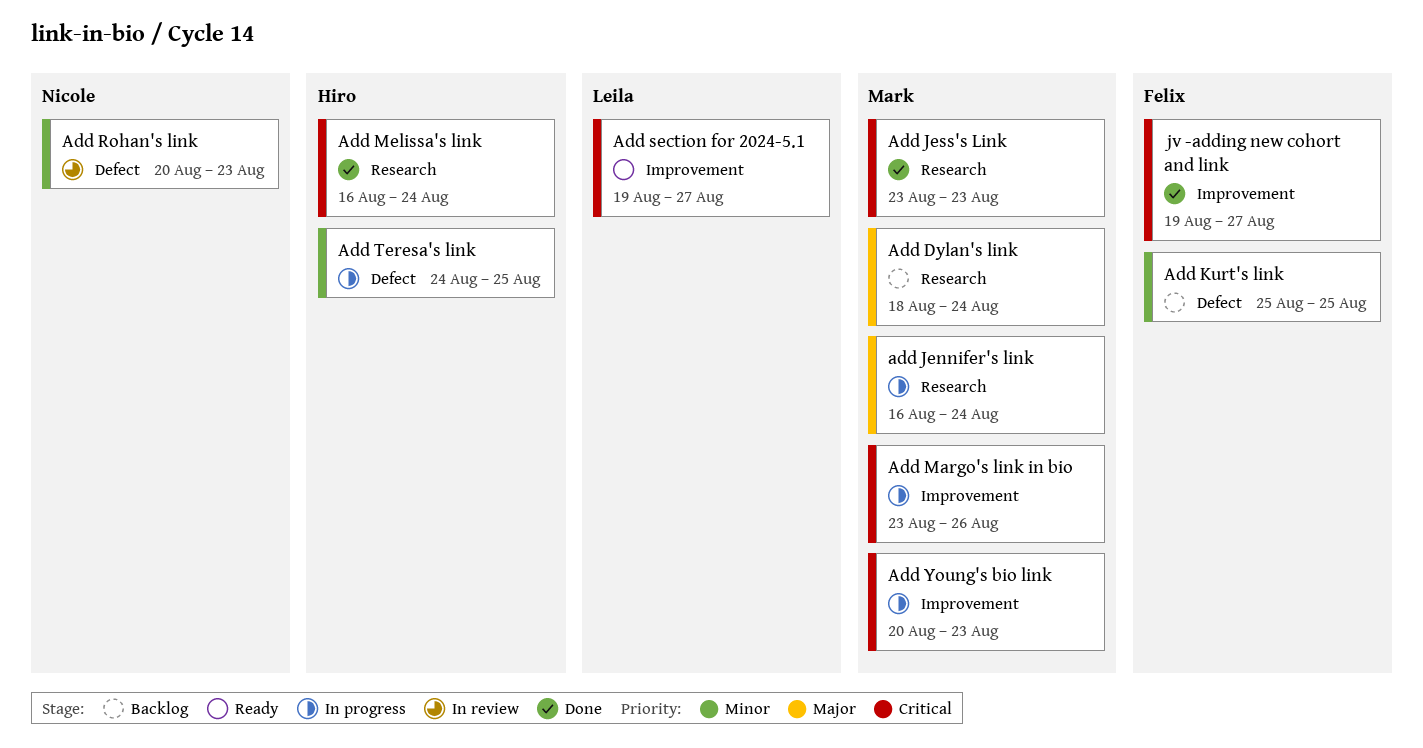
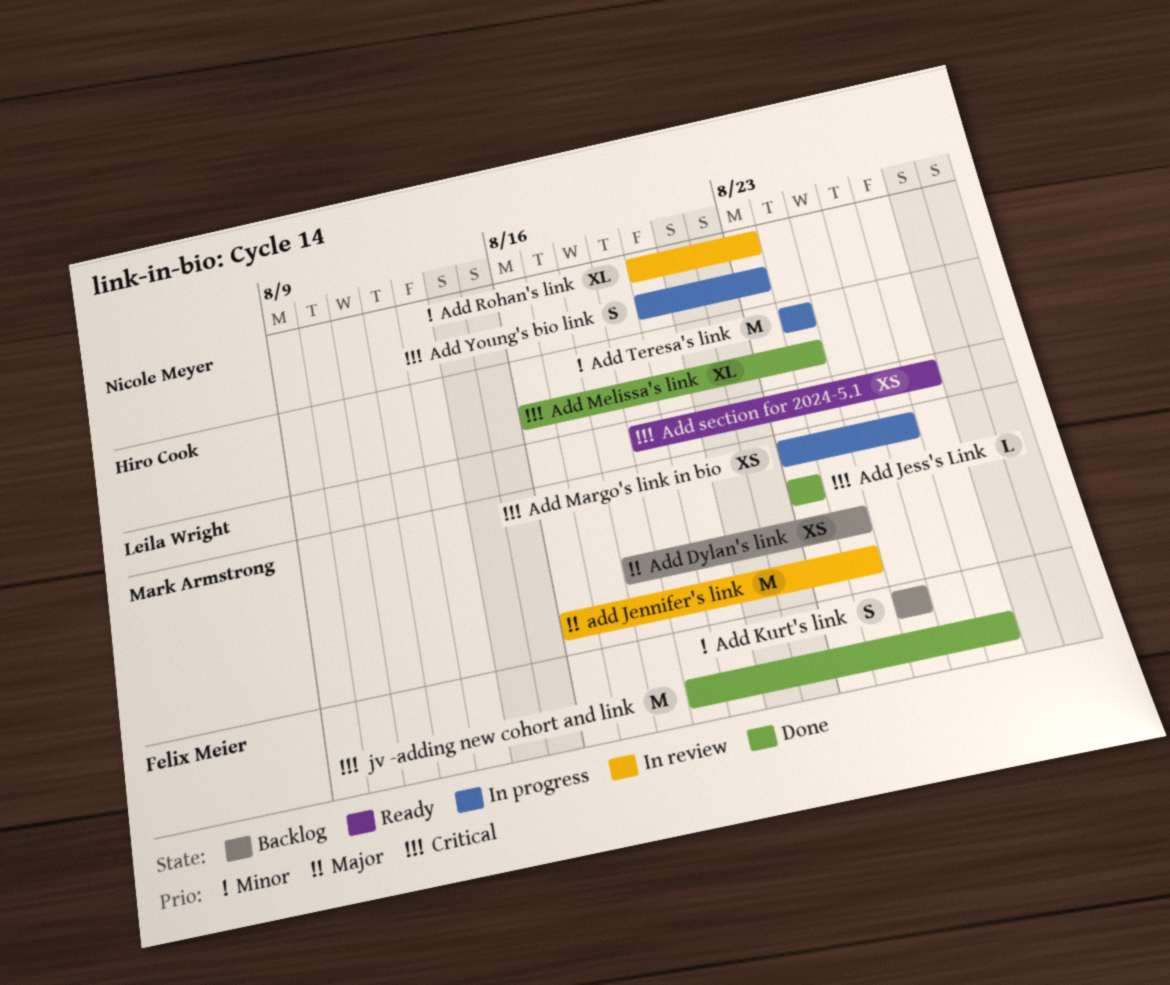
add Jennifer's link, status: In progress -> In review
Add Teresa's link, due: Aug 25 -> Aug 24
Add Young's bio link, owner: Mark Armstrong -> Nicole Meyer

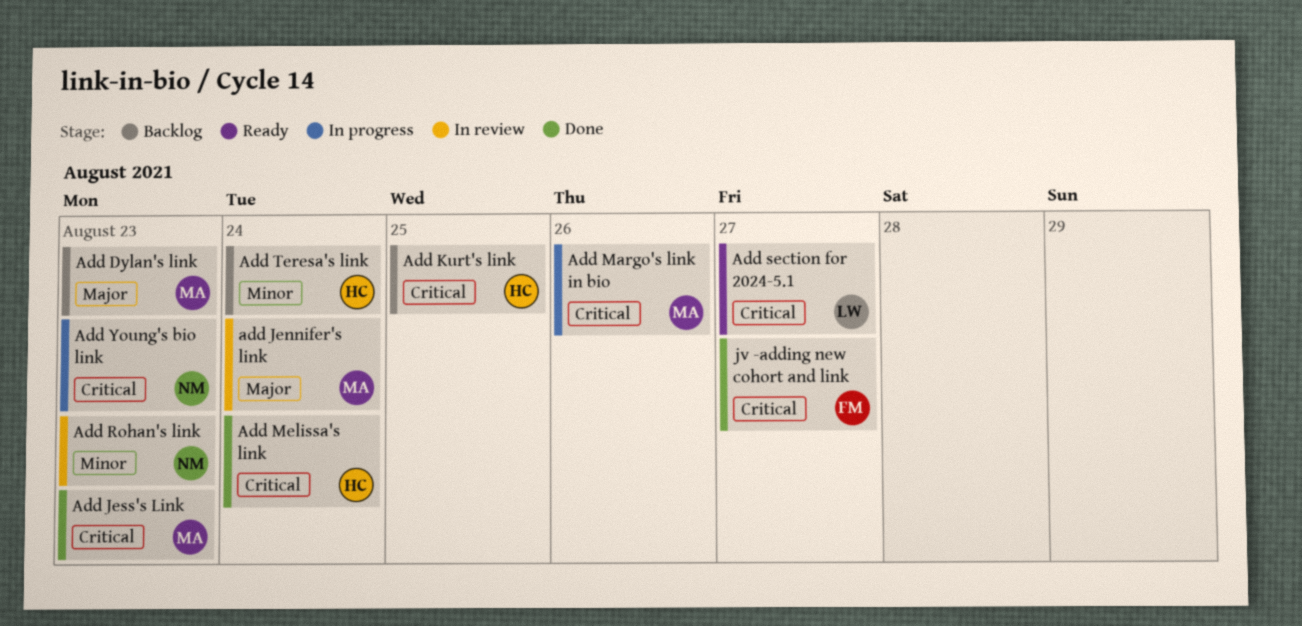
Add Dylan's link, due: Aug 24 -> Aug 23
Add Kurt's link, owner: Felix Meier -> Hiro Cook
Add Kurt's link, priority: Minor -> Critical
Add Teresa's link, status: In progress -> Backlog

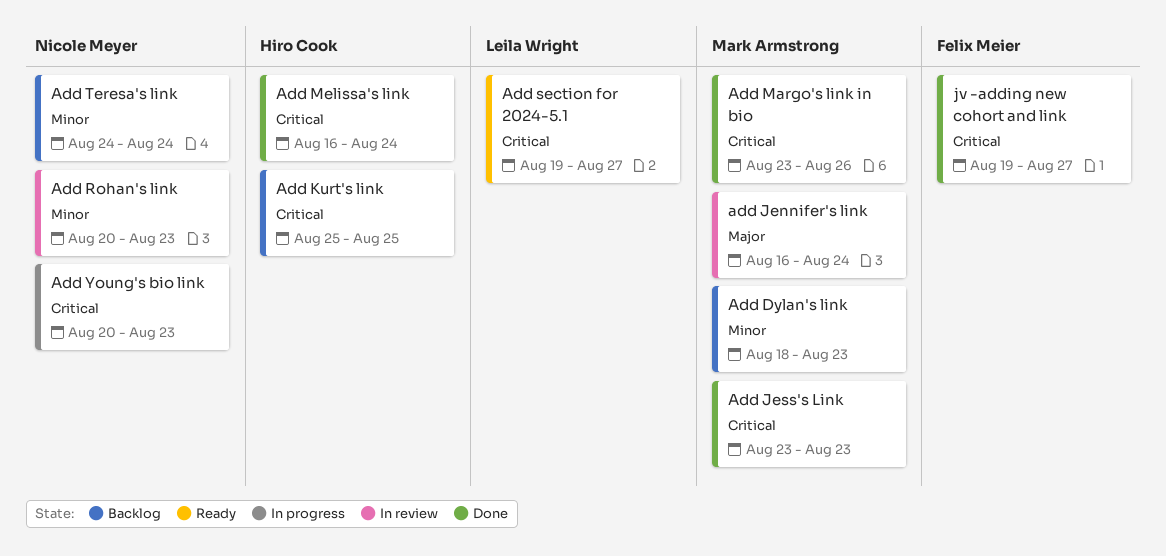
Add Dylan's link, priority: Major -> Minor
Add Margo's link in bio, status: In progress -> Done
Add Teresa's link, owner: Hiro Cook -> Nicole Meyer

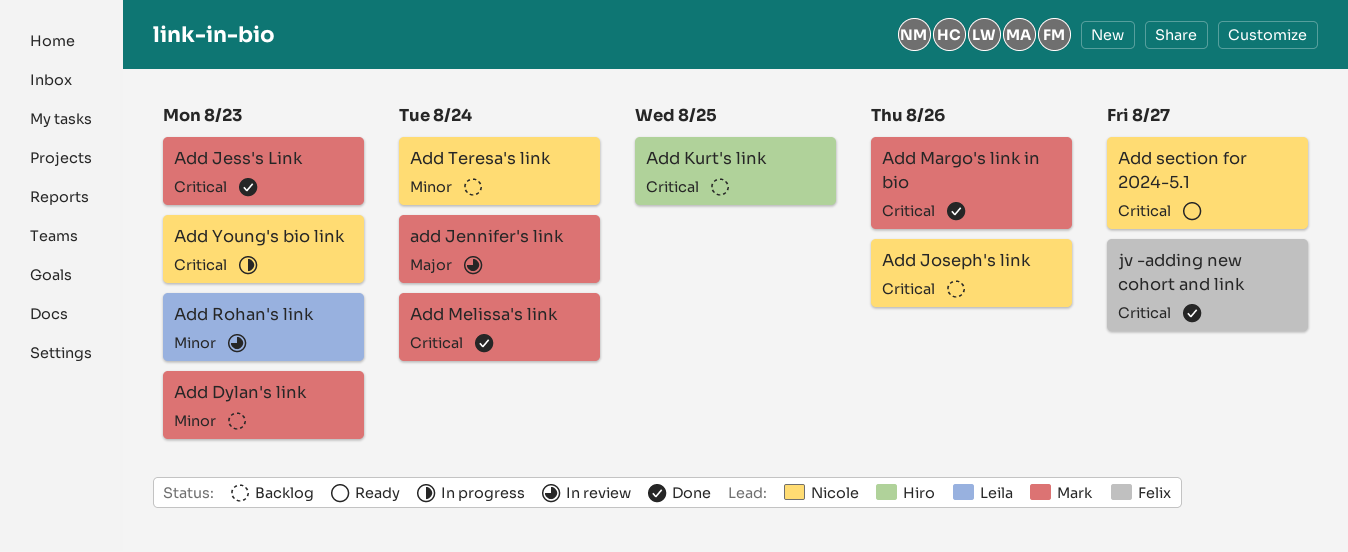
Add Joseph's link: none -> present
Add Melissa's link, owner: Hiro Cook -> Mark Armstrong
Add Rohan's link, owner: Nicole Meyer -> Leila Wright
Add section for 2024-5.1, owner: Leila Wright -> Nicole Meyer

